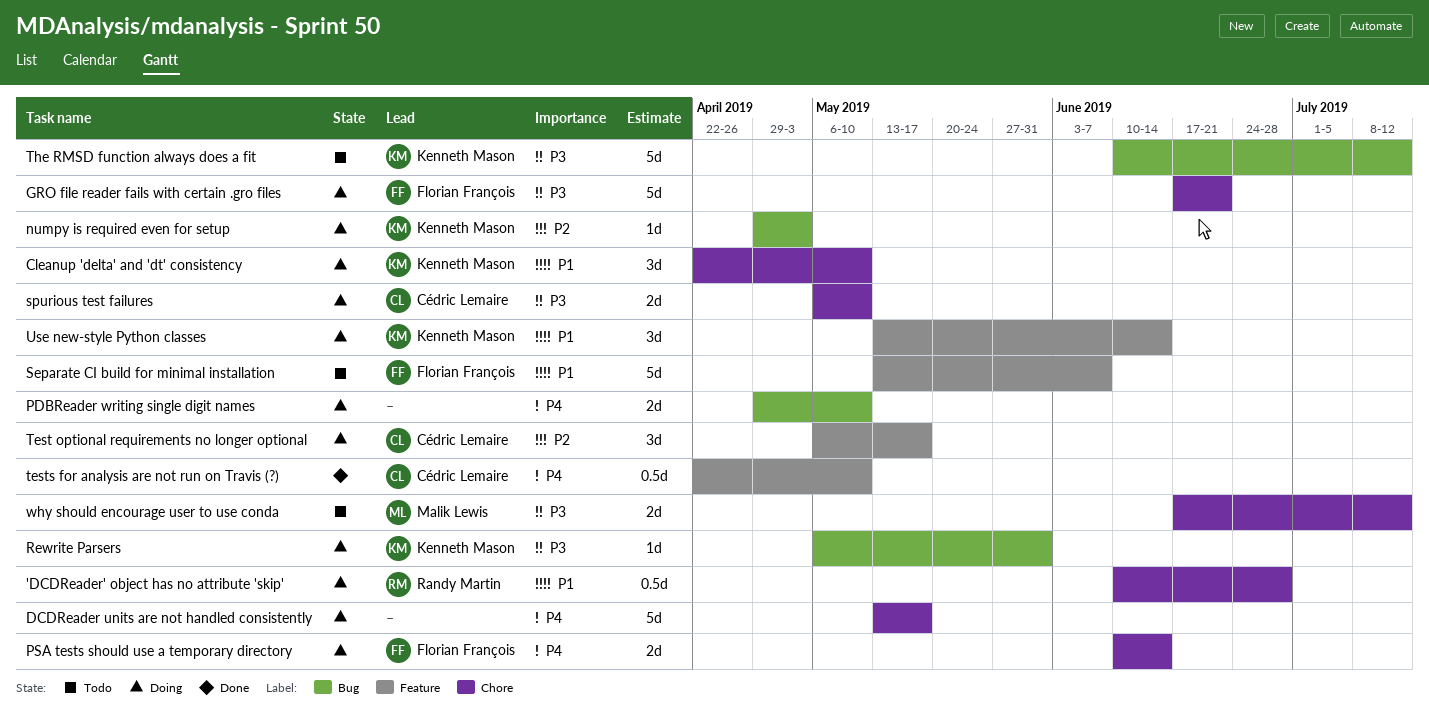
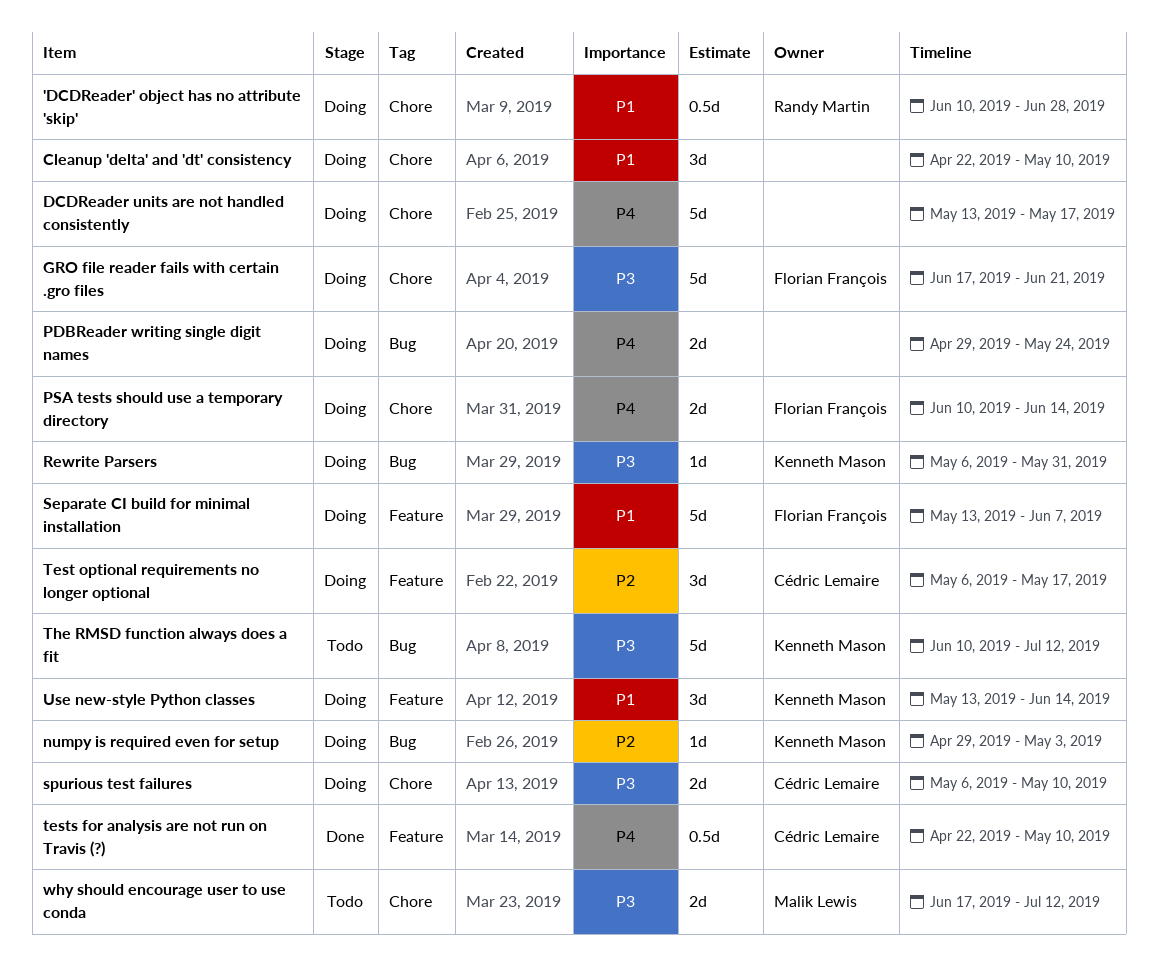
Cleanup 'delta' and 'dt' consistency, owner: Kenneth Mason -> none
PDBReader writing single digit names, due: May 10 -> May 24
Separate CI build for minimal installation, status: Todo -> Doing

